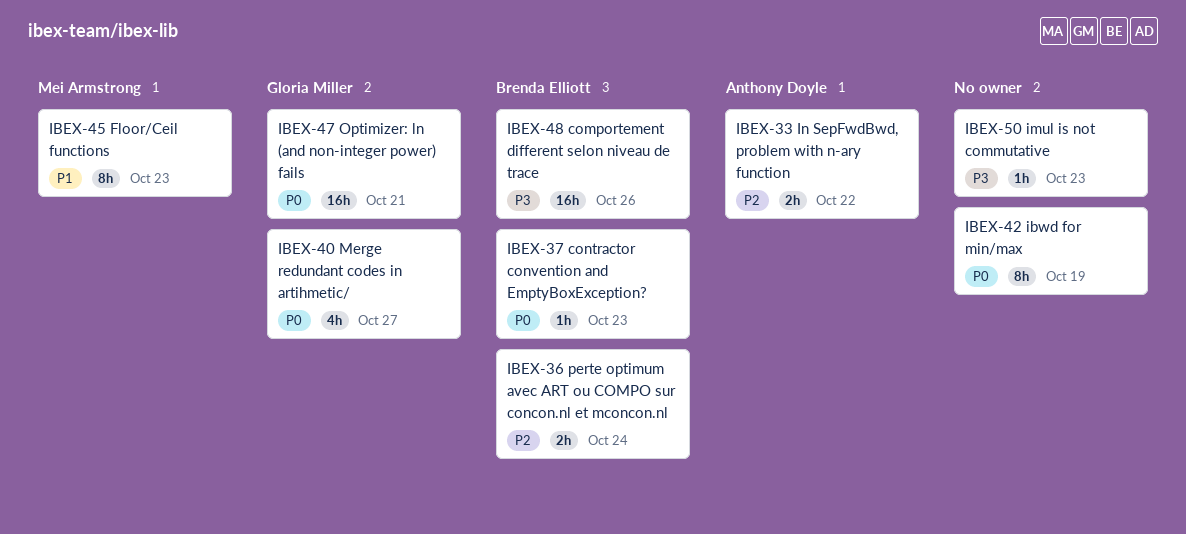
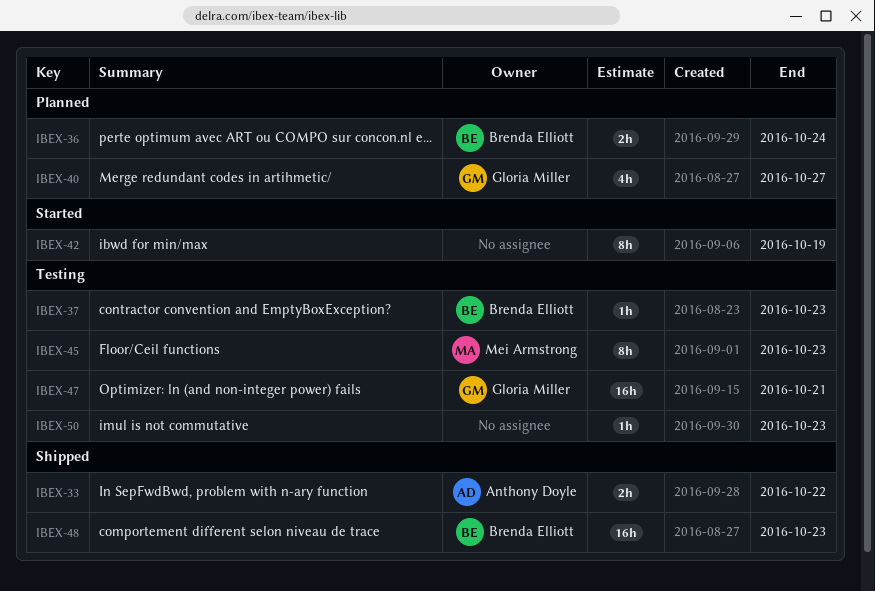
IBEX-48, due: Oct 26 -> Oct 23

